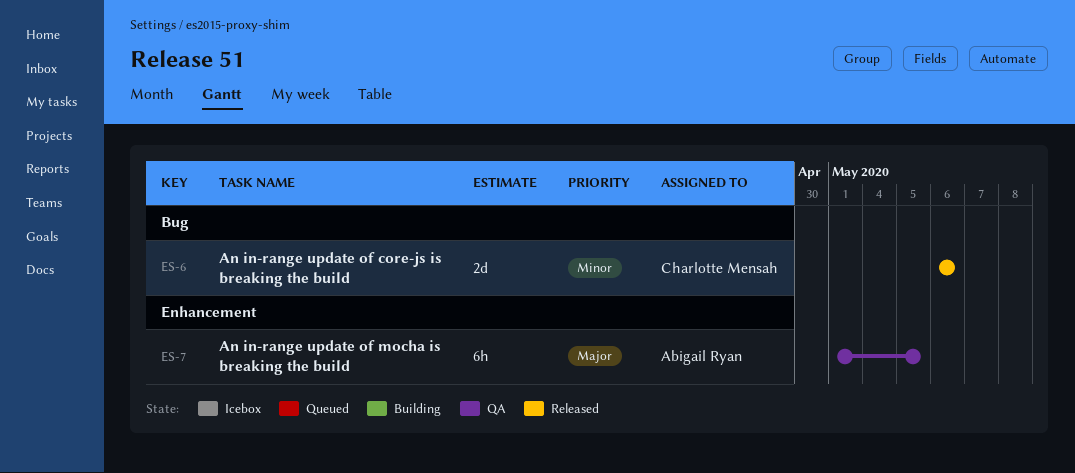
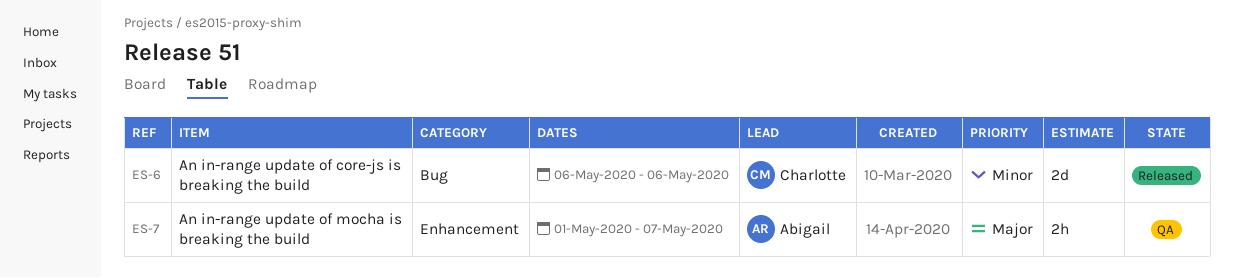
ES-7, estimate: 6h -> 2h
ES-7, due: May 5 -> May 7

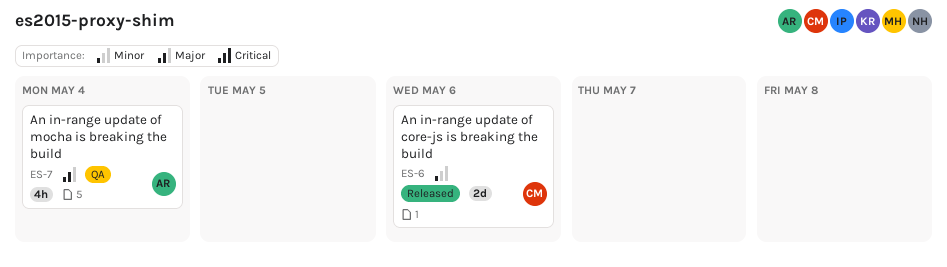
ES-7, estimate: 2h -> 4h
ES-7, due: May 7 -> May 4

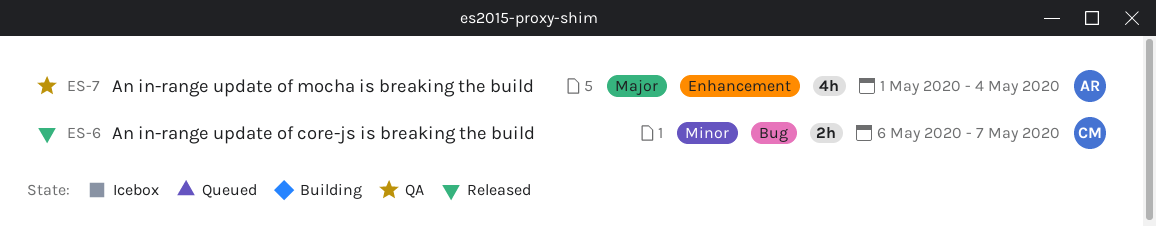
ES-6, estimate: 2d -> 2h
ES-6, due: May 6 -> May 7

